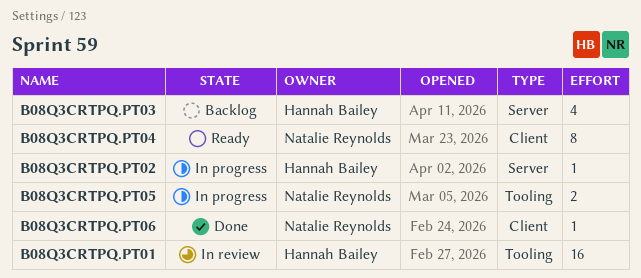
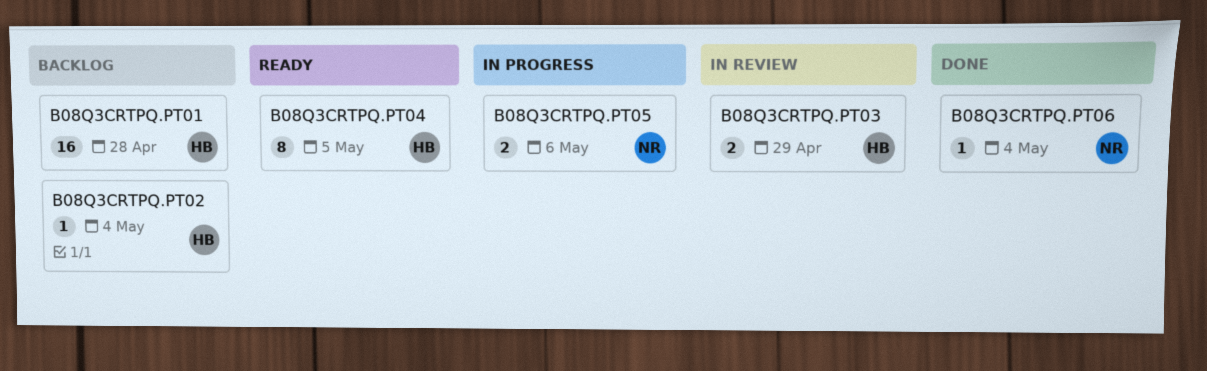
B08Q3CRTPQ.PT01, status: In review -> Backlog
B08Q3CRTPQ.PT02, status: In progress -> Backlog
B08Q3CRTPQ.PT03, status: Backlog -> In review
B08Q3CRTPQ.PT03, estimate: 4 -> 2
B08Q3CRTPQ.PT04, owner: Natalie Reynolds -> Hannah Bailey

